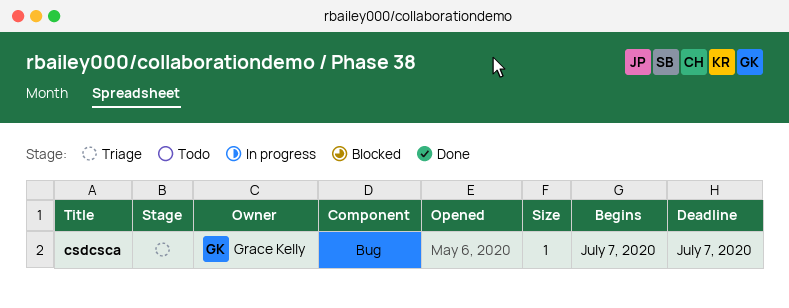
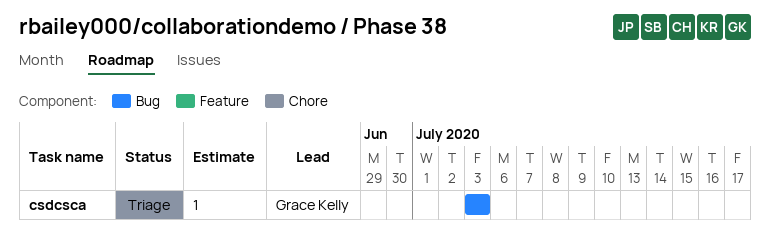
csdcsca, start: Jul 7 -> Jul 3
csdcsca, due: Jul 7 -> Jul 3

